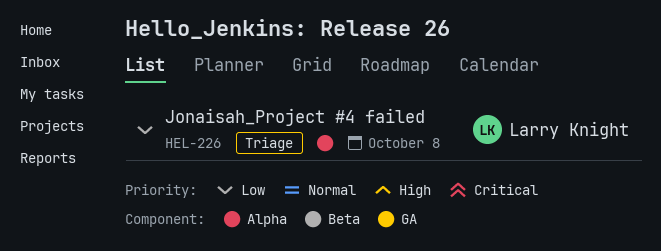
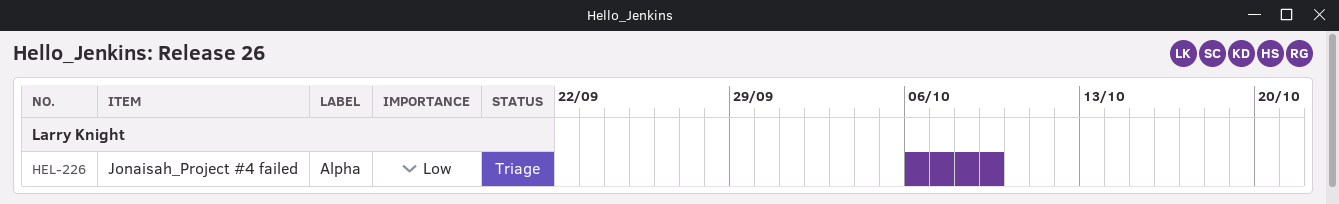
HEL-226, due: Oct 8 -> Oct 9

